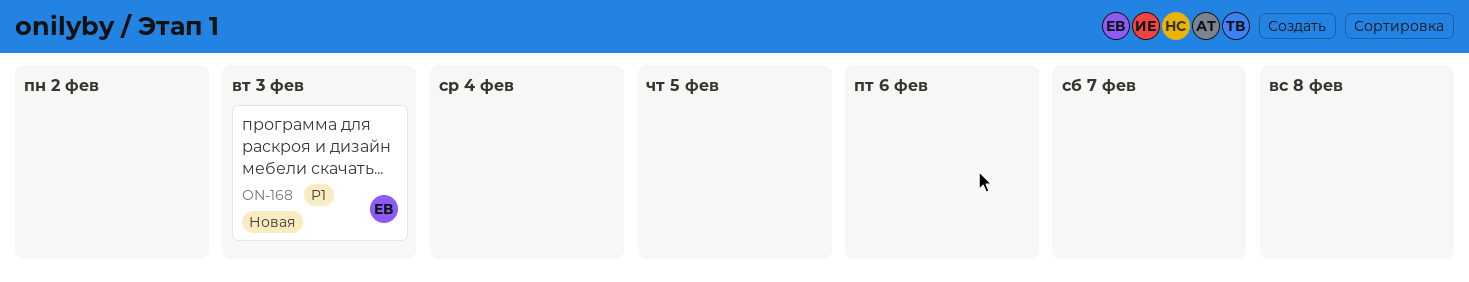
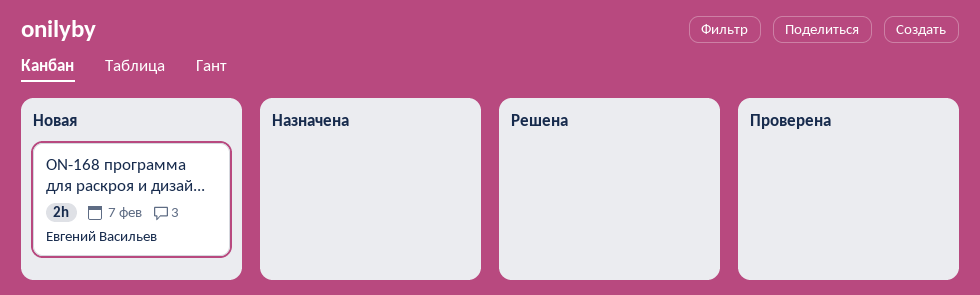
ON-168, due: Feb 3 -> Feb 7

